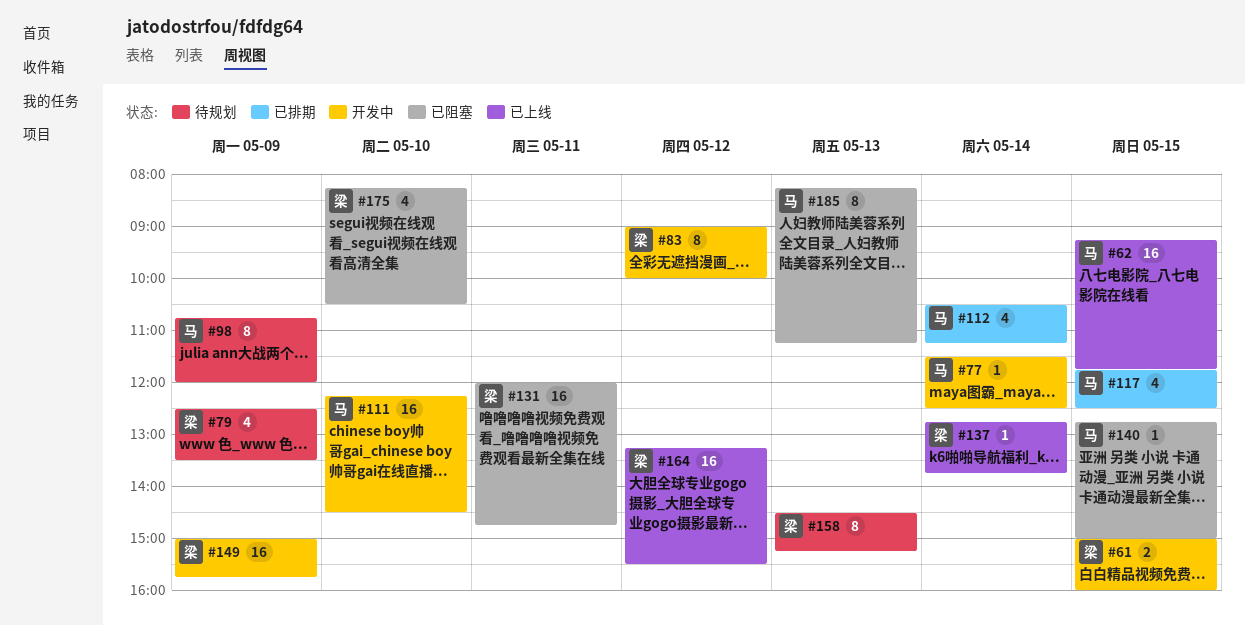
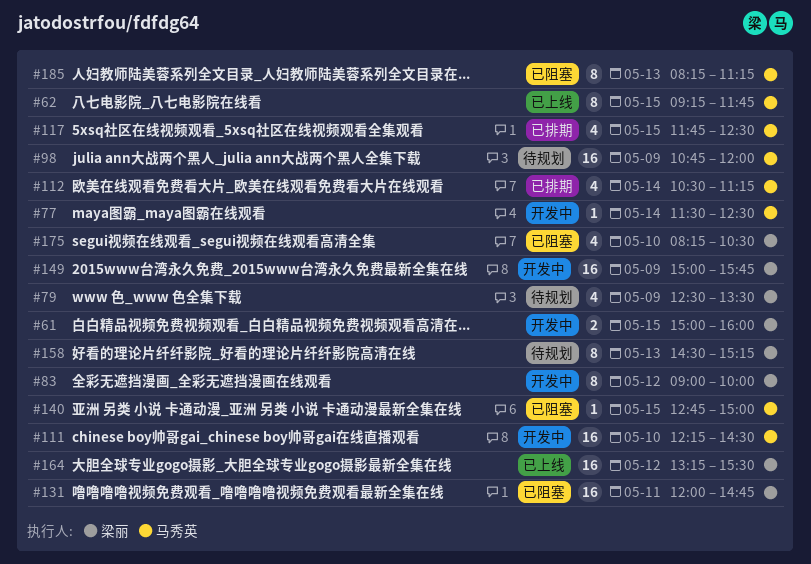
#62, estimate: 16 -> 8
#98, estimate: 8 -> 16
#137: present -> none

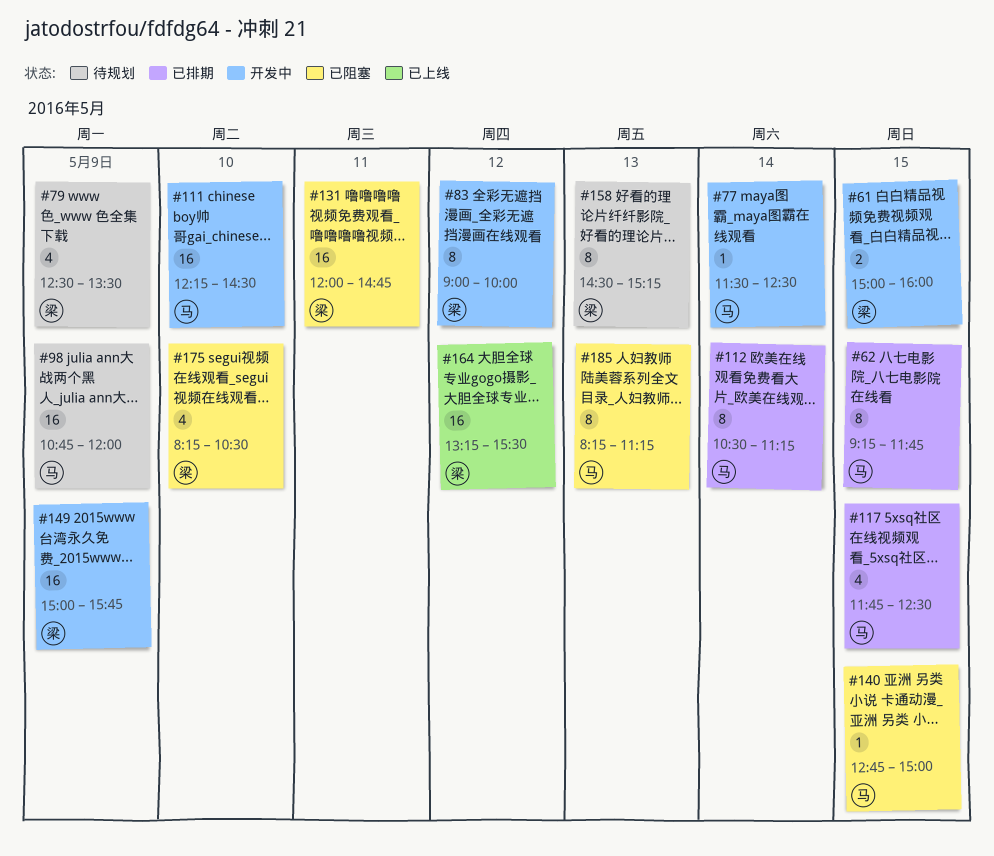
#62, status: 已上线 -> 已排期
#112, estimate: 4 -> 8

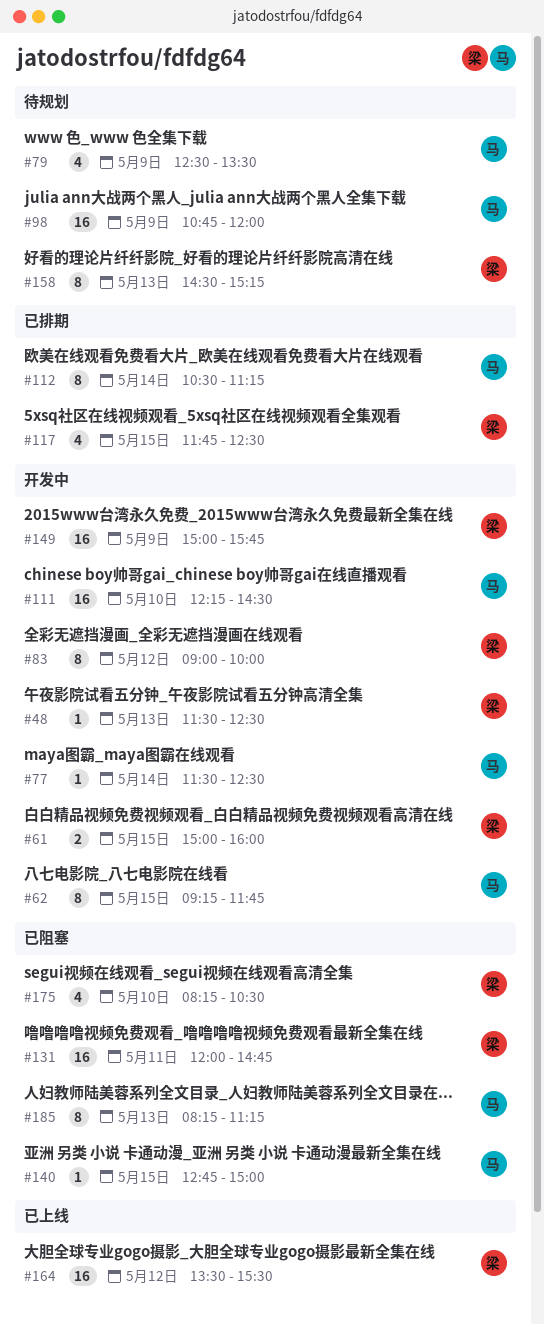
#48: none -> present
#62, status: 已排期 -> 开发中
#79, owner: 梁 -> 马
#117, owner: 马 -> 梁
#164, begins: 13:15 -> 13:30

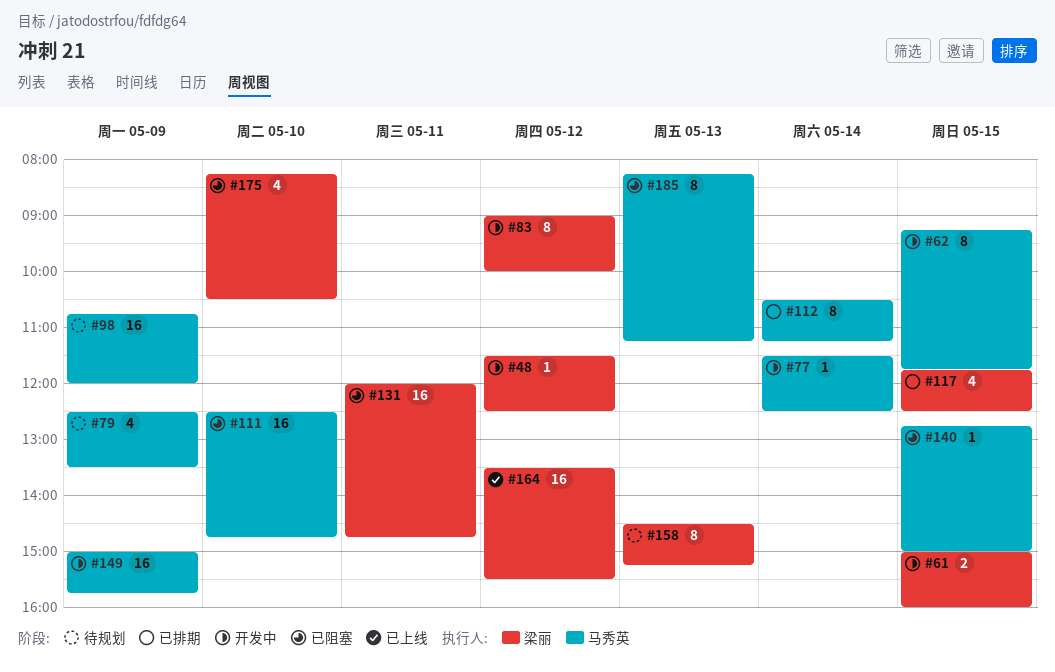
#48, day: May 13 -> May 12
#111, status: 开发中 -> 已阻塞
#111, begins: 12:15 -> 12:30
#111, ends: 14:30 -> 14:45
#149, owner: 梁丽 -> 马秀英

